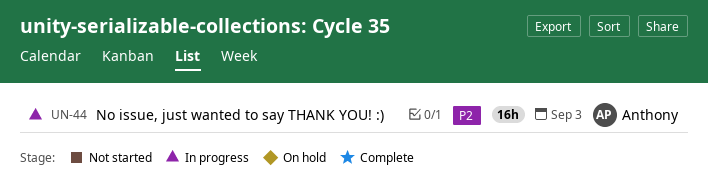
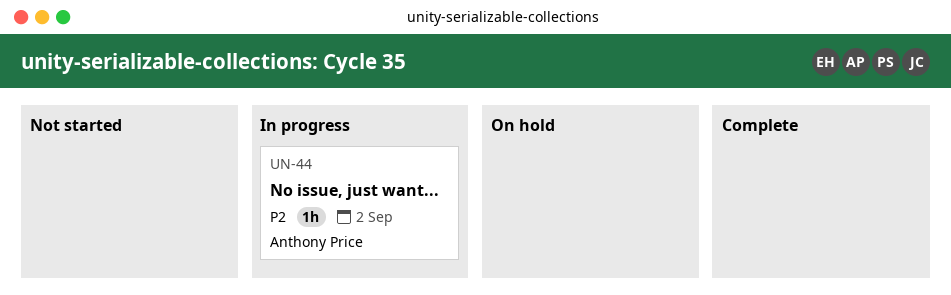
UN-44, estimate: 16h -> 1h
UN-44, due: Sep 3 -> Sep 2

